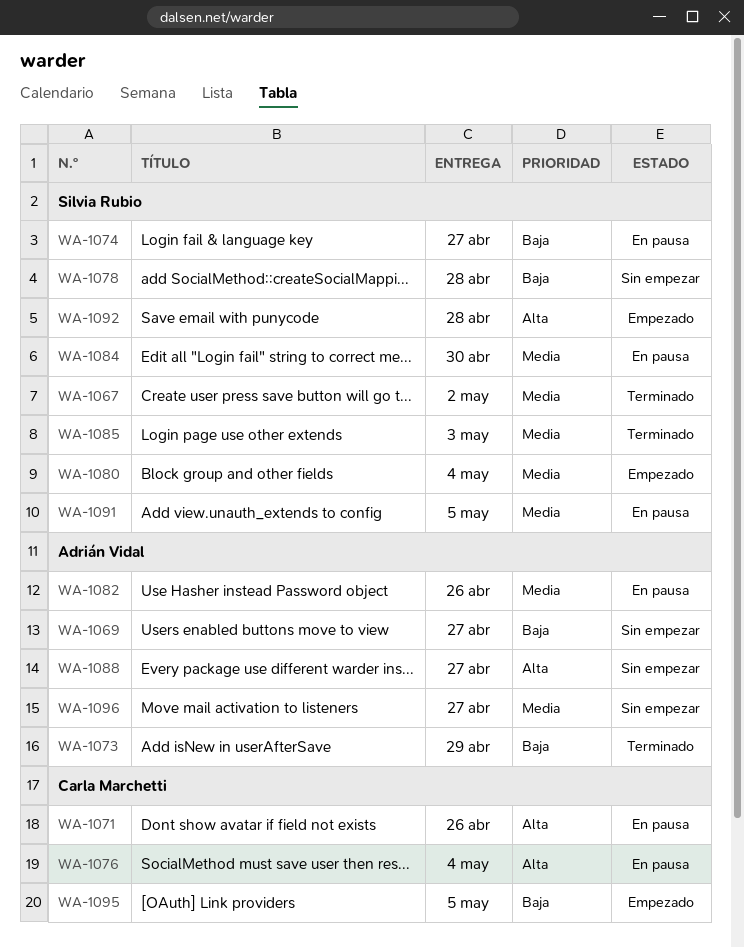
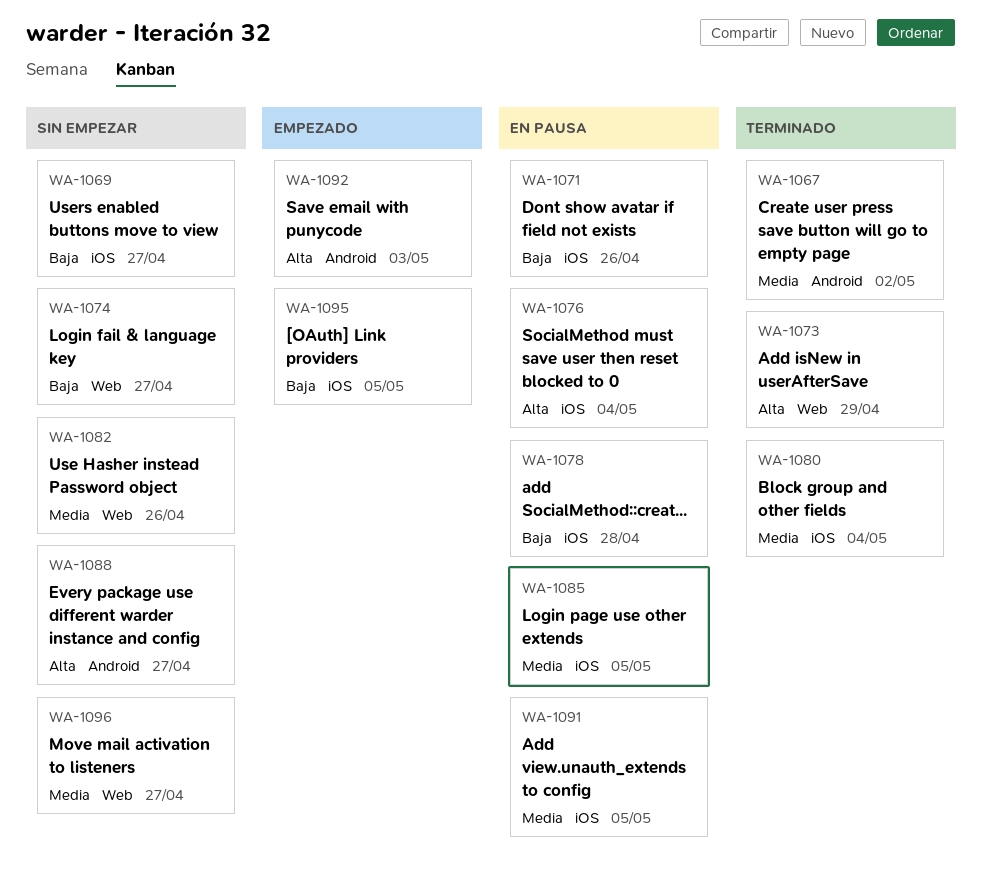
WA-1071, priority: Alta -> Baja
WA-1073, priority: Baja -> Alta
WA-1074, status: En pausa -> Sin empezar
WA-1078, status: Sin empezar -> En pausa
WA-1080, status: Empezado -> Terminado
WA-1082, status: En pausa -> Sin empezar
WA-1084: present -> none
WA-1085, status: Terminado -> En pausa
WA-1085, due: May 3 -> May 5
WA-1092, due: Apr 28 -> May 3

